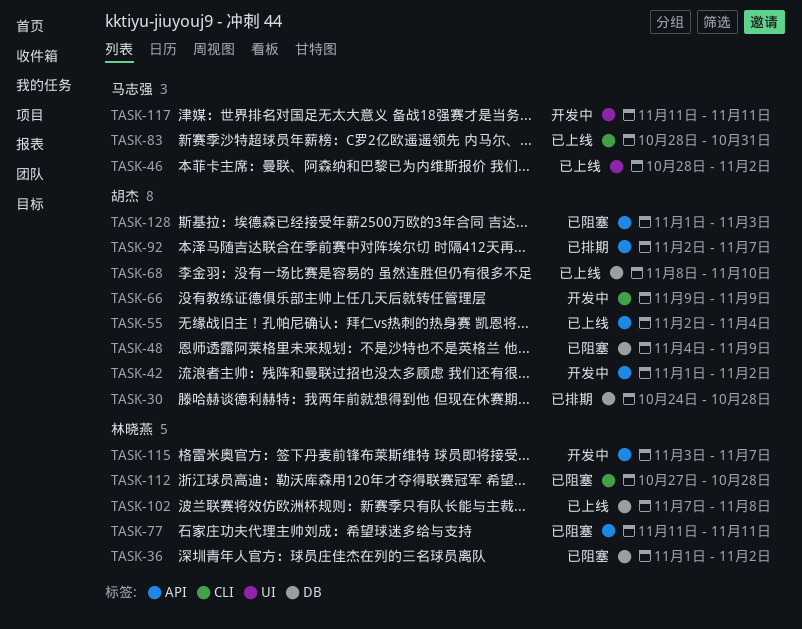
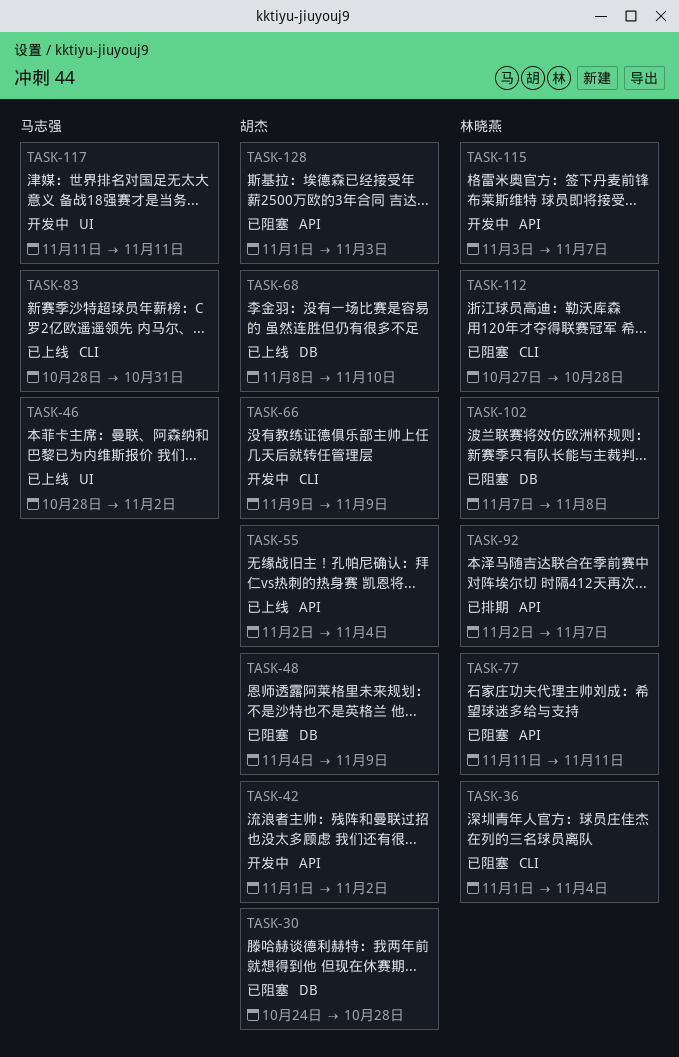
TASK-30, status: 已排期 -> 已阻塞
TASK-36, label: DB -> CLI
TASK-36, due: Nov 2 -> Nov 4
TASK-92, owner: 胡杰 -> 林晓燕
TASK-102, status: 已上线 -> 已阻塞

